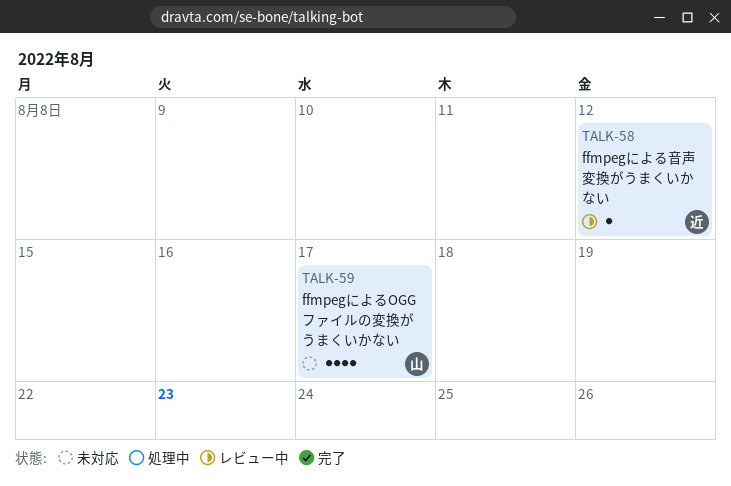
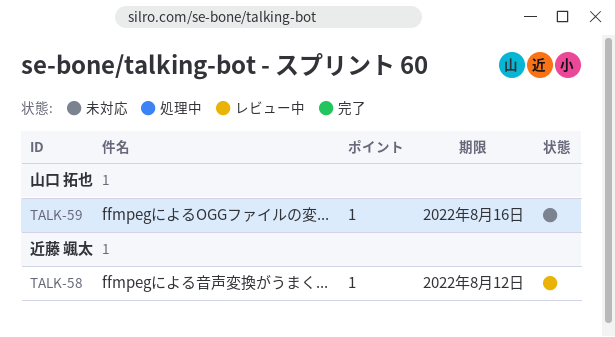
TALK-59, estimate: 4 -> 1
TALK-59, due: Aug 17 -> Aug 16

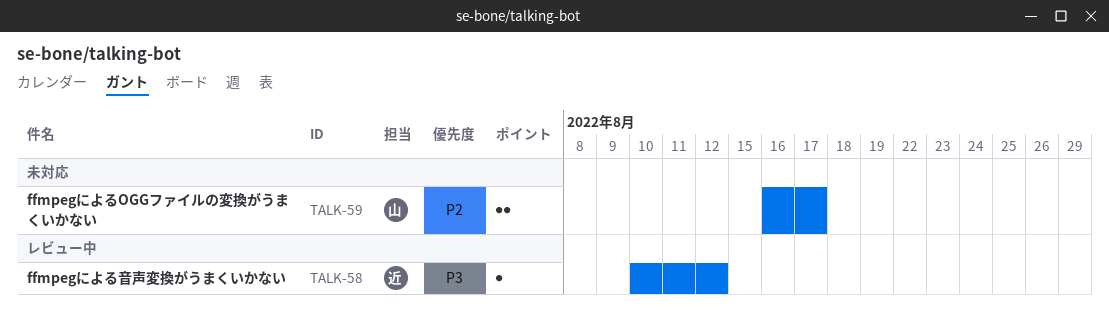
TALK-59, estimate: 1 -> 2
TALK-59, due: Aug 16 -> Aug 17

